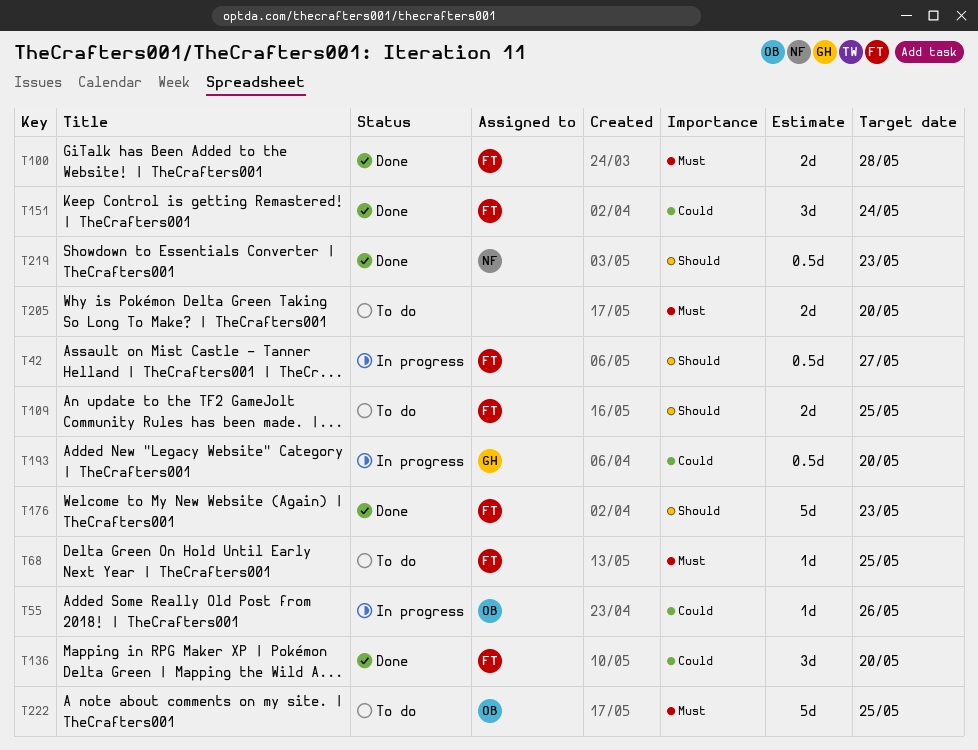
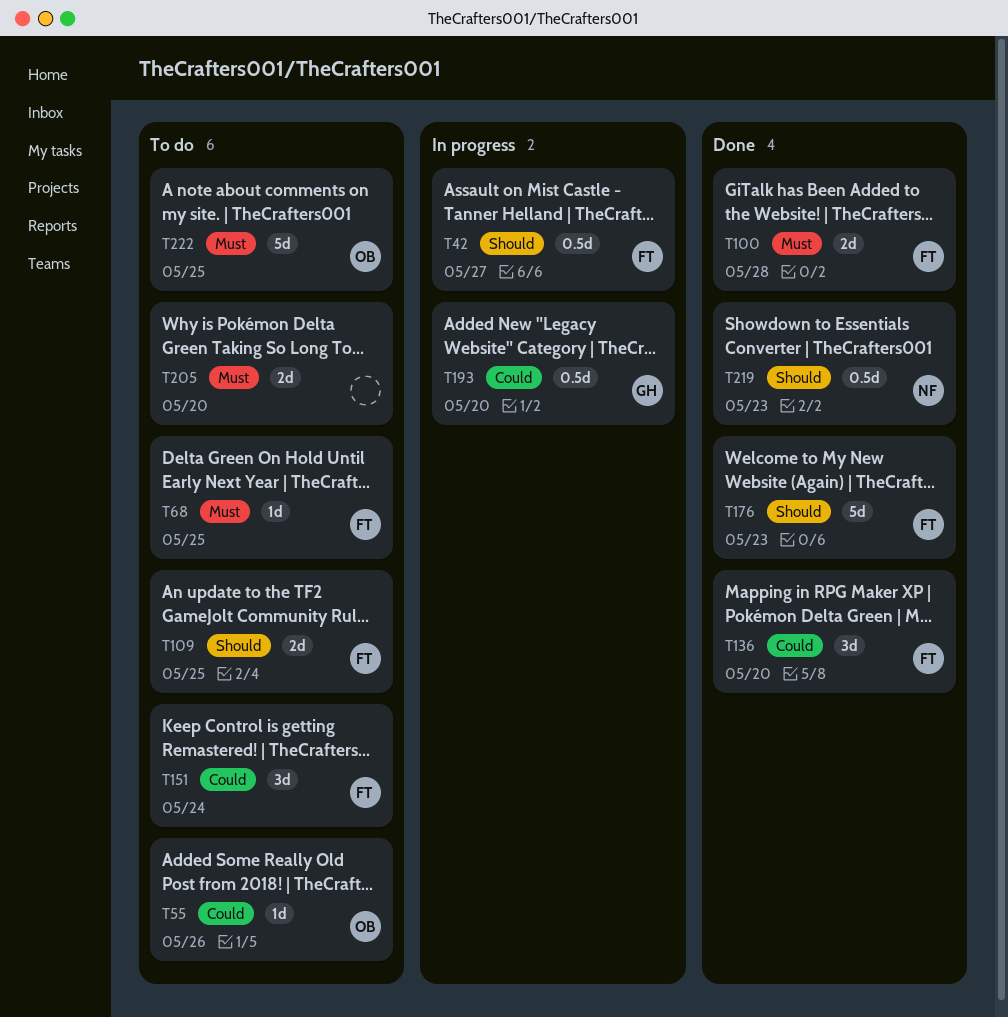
T55, status: In progress -> To do
T151, status: Done -> To do

